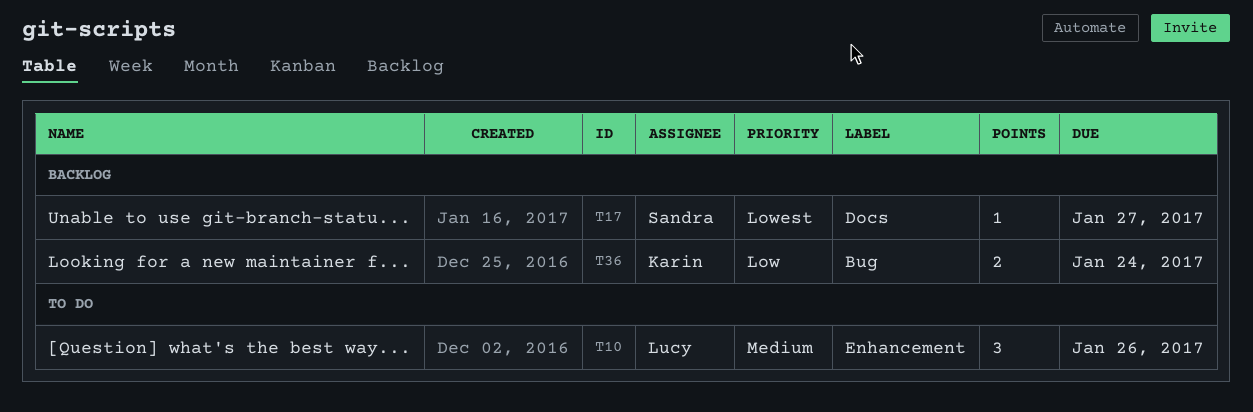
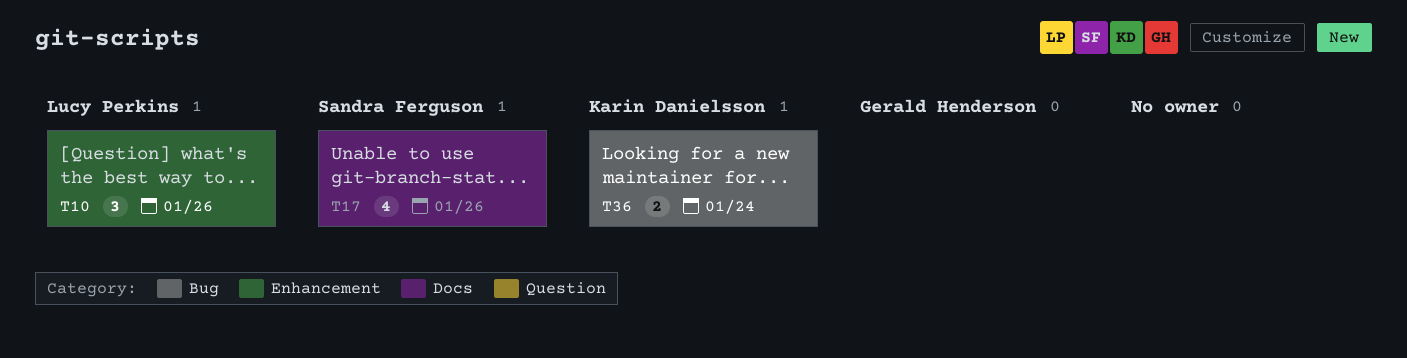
T17, estimate: 1 -> 4
T17, due: Jan 27 -> Jan 26

